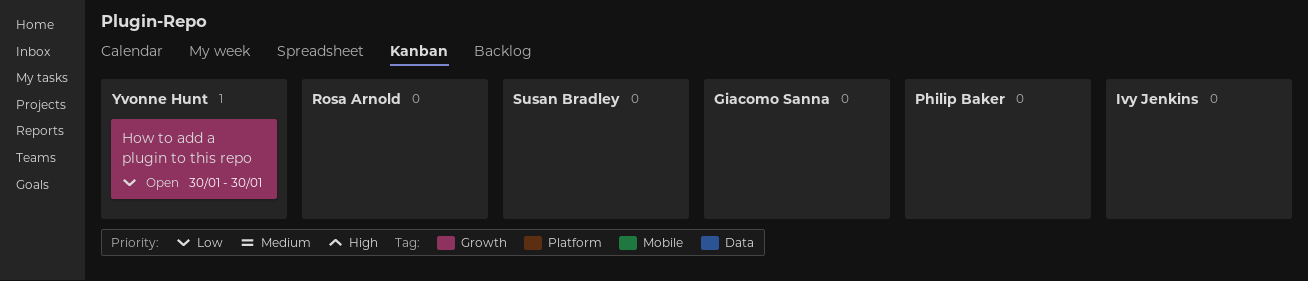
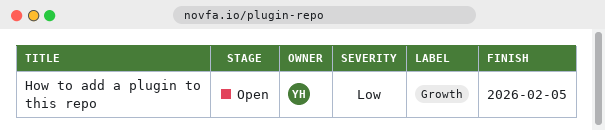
How to add a plugin to this repo, due: Jan 30 -> Feb 5

